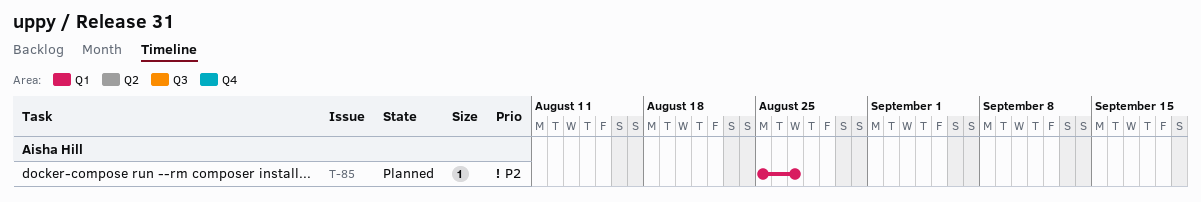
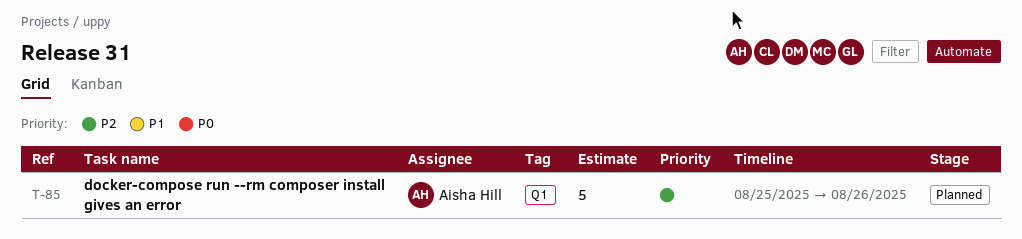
T-85, estimate: 1 -> 5
T-85, due: Aug 27 -> Aug 26

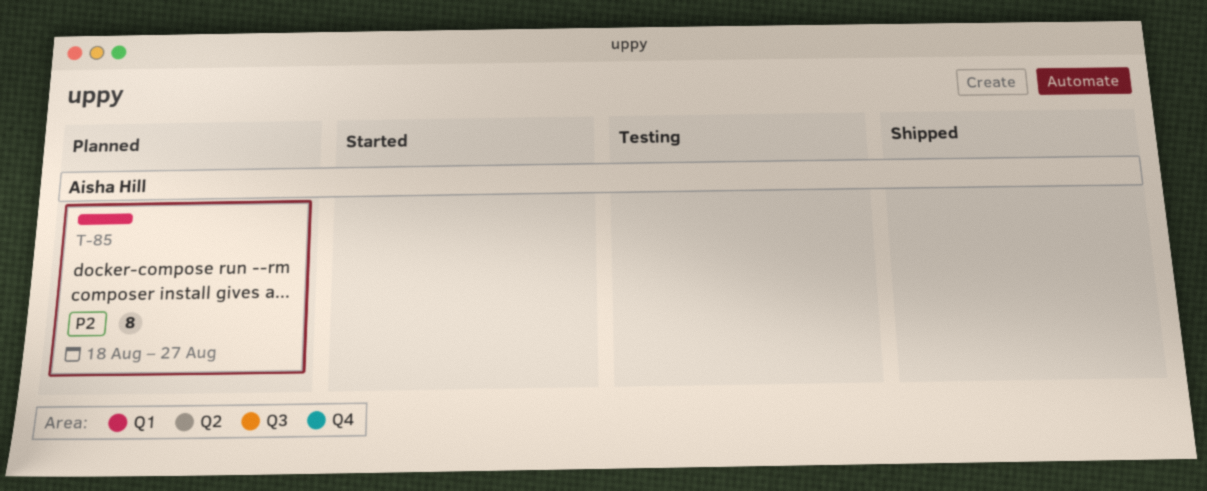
T-85, estimate: 5 -> 8
T-85, start: Aug 25 -> Aug 18
T-85, due: Aug 26 -> Aug 27

